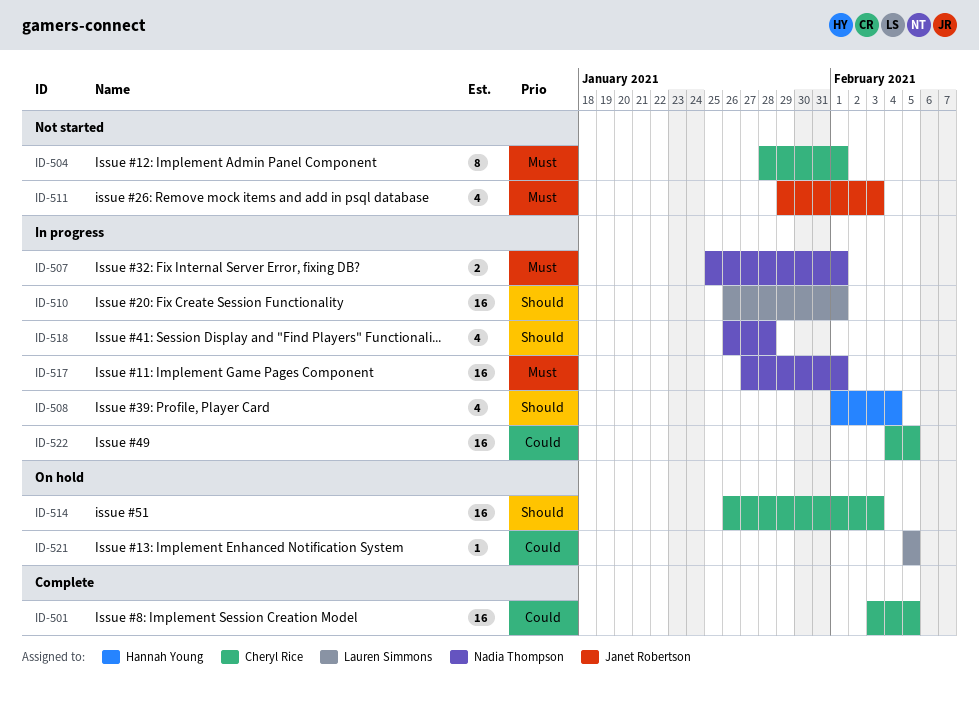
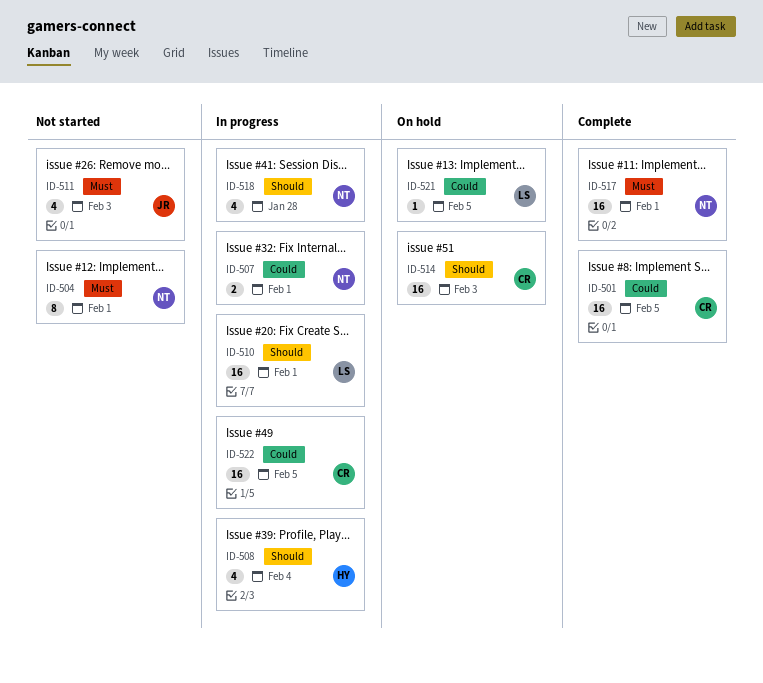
ID-504, owner: Cheryl Rice -> Nadia Thompson
ID-507, priority: Must -> Could
ID-517, status: In progress -> Complete

